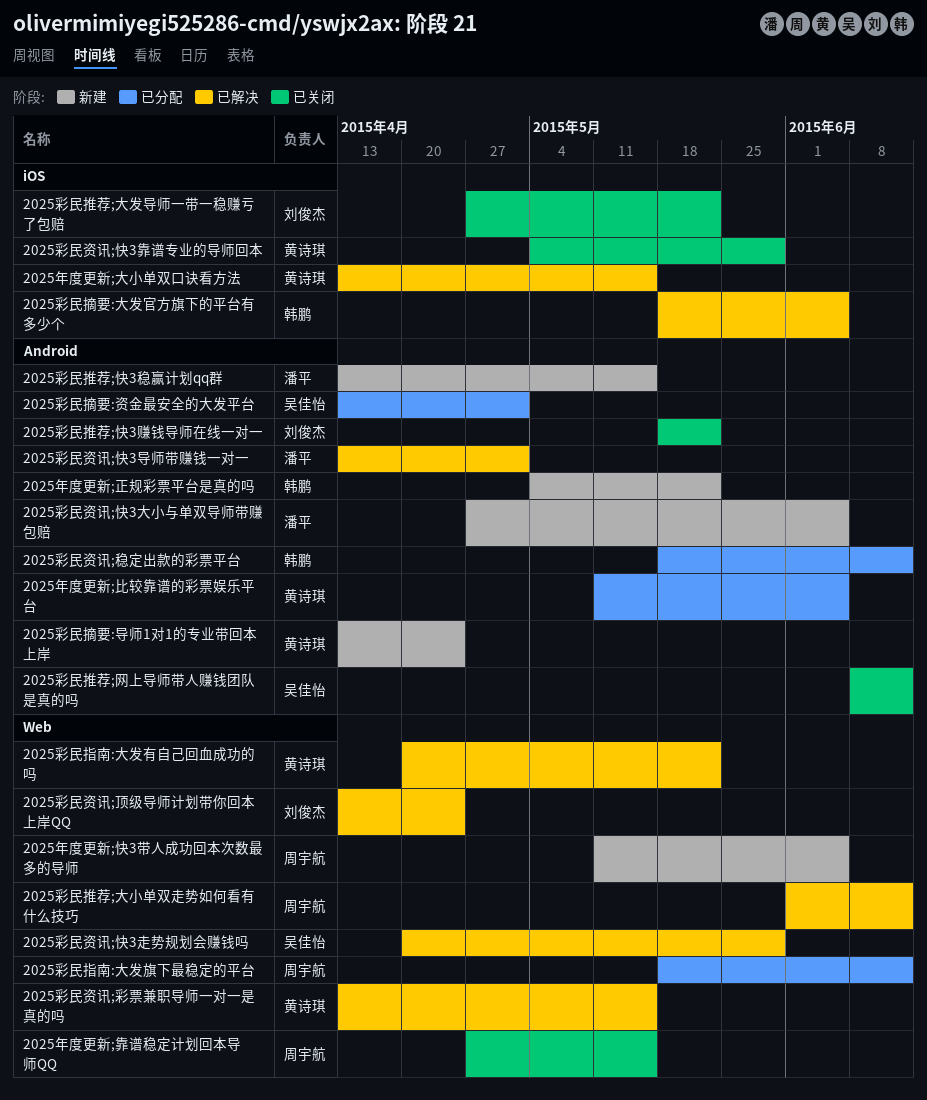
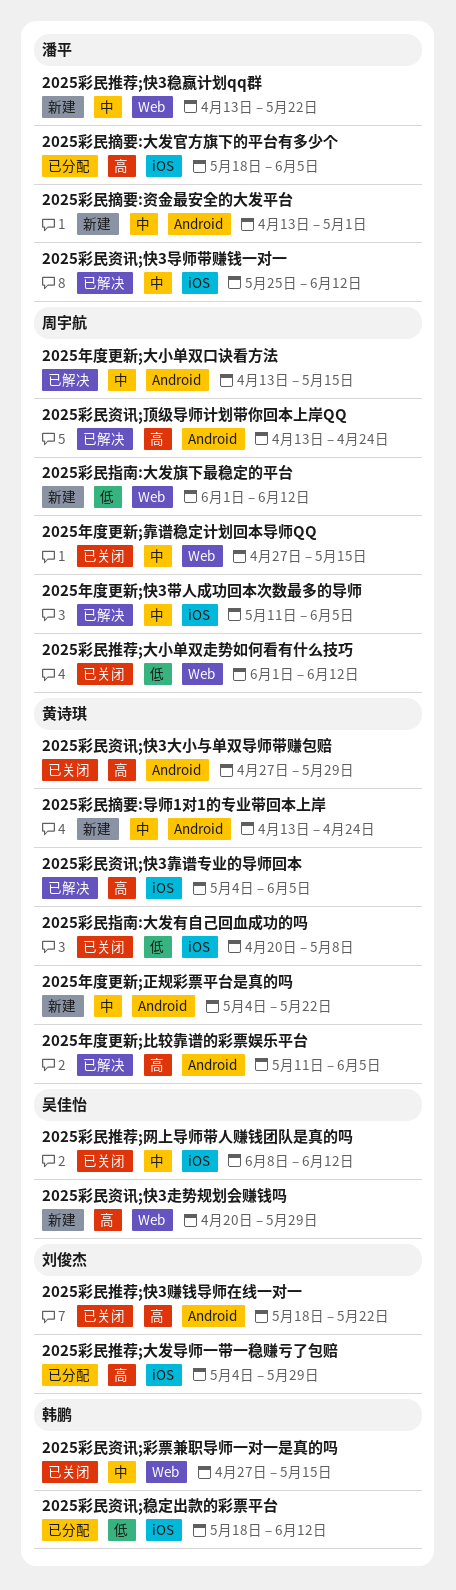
2025年度更新;大小单双口诀看方法, owner: 黄诗琪 -> 周宇航
2025年度更新;大小单双口诀看方法, label: iOS -> Android
2025年度更新;快3带人成功回本次数最多的导师, status: 新建 -> 已解决
2025年度更新;快3带人成功回本次数最多的导师, label: Web -> iOS
2025年度更新;正规彩票平台是真的吗, owner: 韩鹏 -> 黄诗琪
2025年度更新;比较靠谱的彩票娱乐平台, status: 已分配 -> 已解决
2025彩民指南:大发旗下最稳定的平台, status: 已分配 -> 新建
2025彩民指南:大发旗下最稳定的平台, start: May 18 -> Jun 1
2025彩民指南:大发有自己回血成功的吗, status: 已解决 -> 已关闭
2025彩民指南:大发有自己回血成功的吗, label: Web -> iOS
2025彩民指南:大发有自己回血成功的吗, due: May 22 -> May 8
2025彩民推荐;大发导师一带一稳赚亏了包赔, status: 已关闭 -> 已分配
2025彩民推荐;大发导师一带一稳赚亏了包赔, start: Apr 27 -> May 4
2025彩民推荐;大发导师一带一稳赚亏了包赔, due: May 22 -> May 29
2025彩民推荐;大小单双走势如何看有什么技巧, status: 已解决 -> 已关闭
2025彩民推荐;快3稳赢计划qq群, label: Android -> Web
2025彩民推荐;快3稳赢计划qq群, due: May 15 -> May 22
2025彩民推荐;网上导师带人赚钱团队是真的吗, label: Android -> iOS
2025彩民摘要:大发官方旗下的平台有多少个, status: 已解决 -> 已分配
2025彩民摘要:大发官方旗下的平台有多少个, owner: 韩鹏 -> 潘平
2025彩民摘要:资金最安全的大发平台, status: 已分配 -> 新建
2025彩民摘要:资金最安全的大发平台, owner: 吴佳怡 -> 潘平
2025彩民资讯;彩票兼职导师一对一是真的吗, status: 已解决 -> 已关闭
2025彩民资讯;彩票兼职导师一对一是真的吗, owner: 黄诗琪 -> 韩鹏
2025彩民资讯;彩票兼职导师一对一是真的吗, start: Apr 13 -> Apr 27
2025彩民资讯;快3大小与单双导师带赚包赔, status: 新建 -> 已关闭
2025彩民资讯;快3大小与单双导师带赚包赔, owner: 潘平 -> 黄诗琪
2025彩民资讯;快3大小与单双导师带赚包赔, due: Jun 5 -> May 29
2025彩民资讯;快3导师带赚钱一对一, label: Android -> iOS
2025彩民资讯;快3导师带赚钱一对一, start: Apr 13 -> May 25
2025彩民资讯;快3导师带赚钱一对一, due: May 1 -> Jun 12
2025彩民资讯;快3走势规划会赚钱吗, status: 已解决 -> 新建
2025彩民资讯;快3靠谱专业的导师回本, status: 已关闭 -> 已解决
2025彩民资讯;快3靠谱专业的导师回本, due: May 29 -> Jun 5
2025彩民资讯;稳定出款的彩票平台, label: Android -> iOS
2025彩民资讯;顶级导师计划带你回本上岸QQ, owner: 刘俊杰 -> 周宇航
2025彩民资讯;顶级导师计划带你回本上岸QQ, label: Web -> Android

